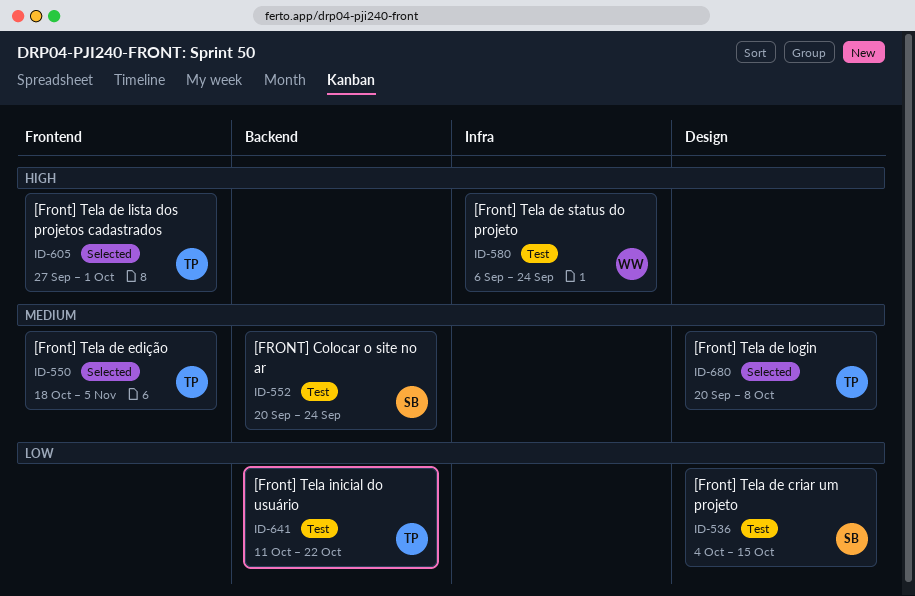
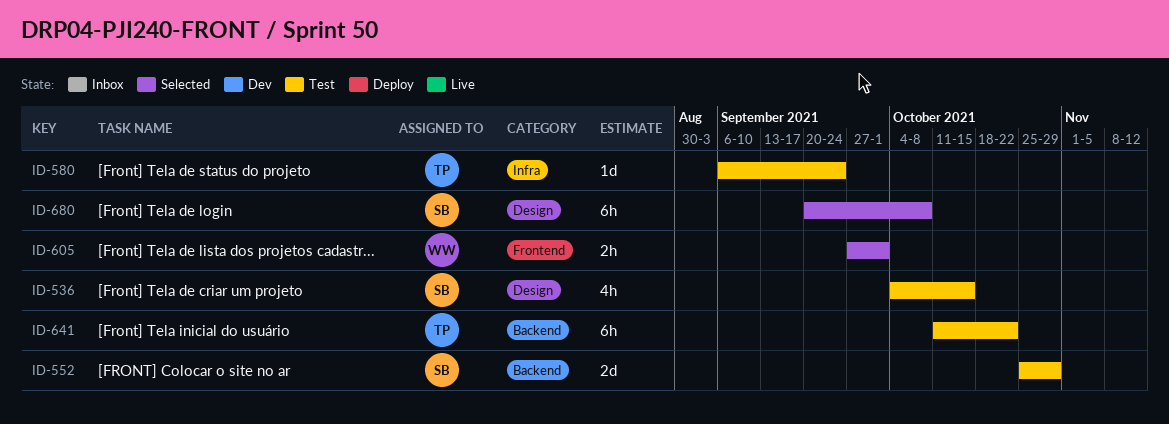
ID-550: present -> none
ID-552, start: Sep 20 -> Oct 25
ID-552, due: Sep 24 -> Oct 29
ID-580, owner: WW -> TP
ID-605, owner: TP -> WW
ID-680, owner: TP -> SB

